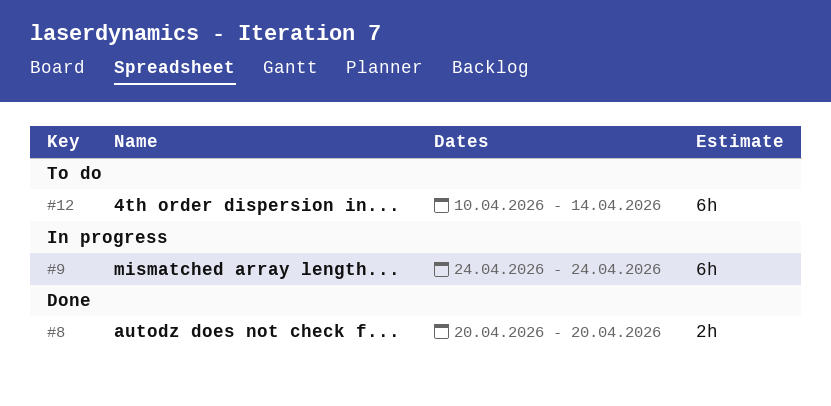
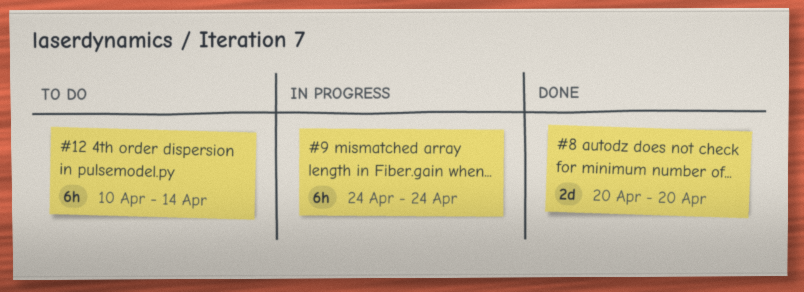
#8, estimate: 2h -> 2d

